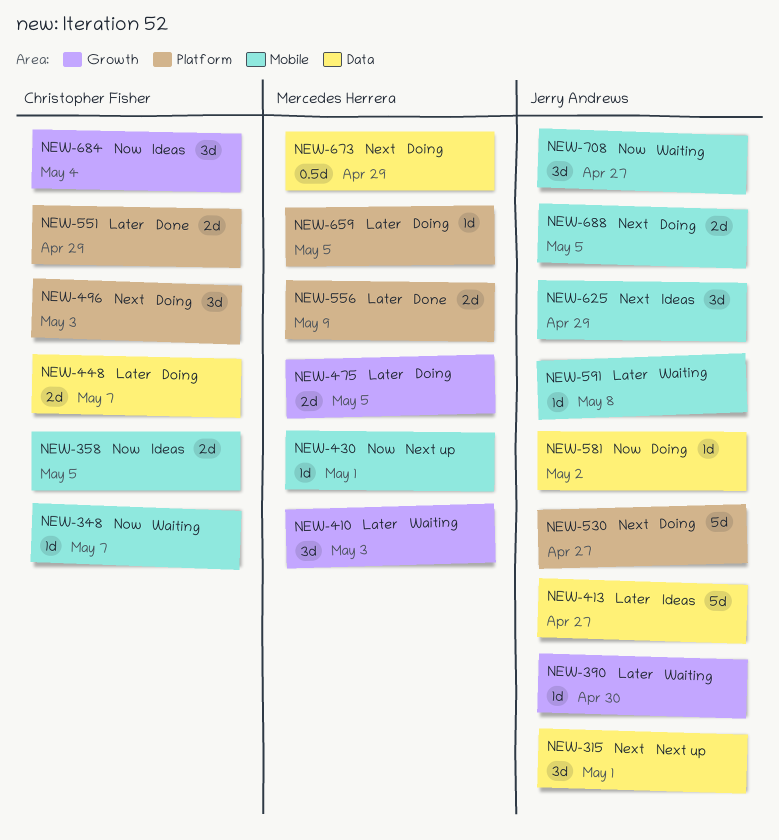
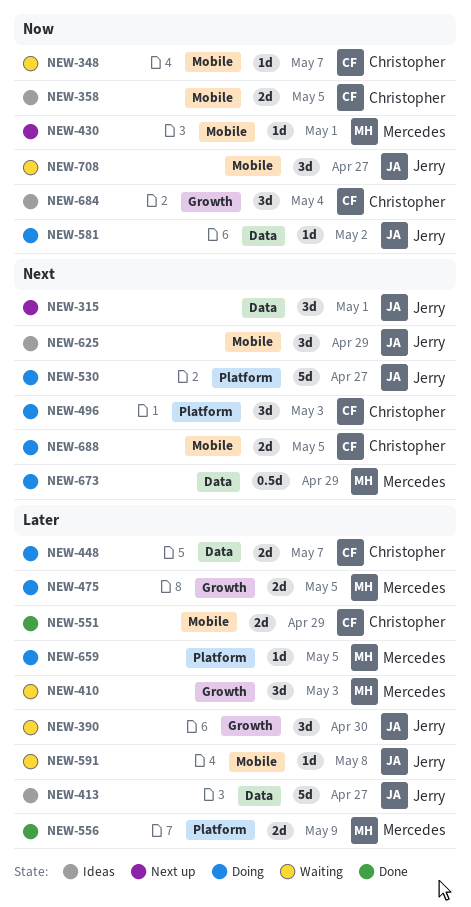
NEW-390, estimate: 1d -> 3d
NEW-551, label: Platform -> Mobile
NEW-688, owner: Jerry Andrews -> Christopher Fisher

